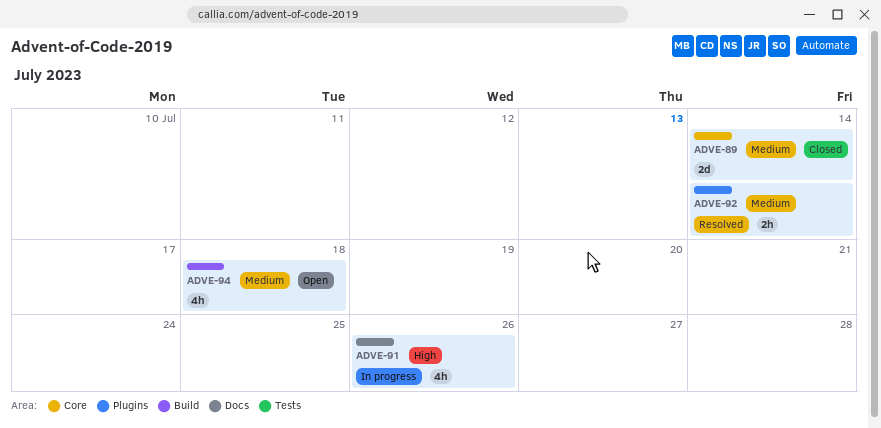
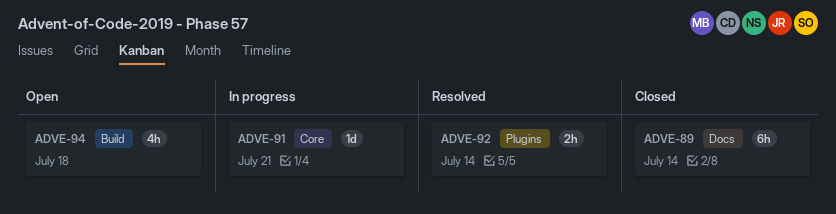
ADVE-89, label: Core -> Docs
ADVE-89, estimate: 2d -> 6h
ADVE-91, label: Docs -> Core
ADVE-91, estimate: 4h -> 1d
ADVE-91, due: Jul 26 -> Jul 21

